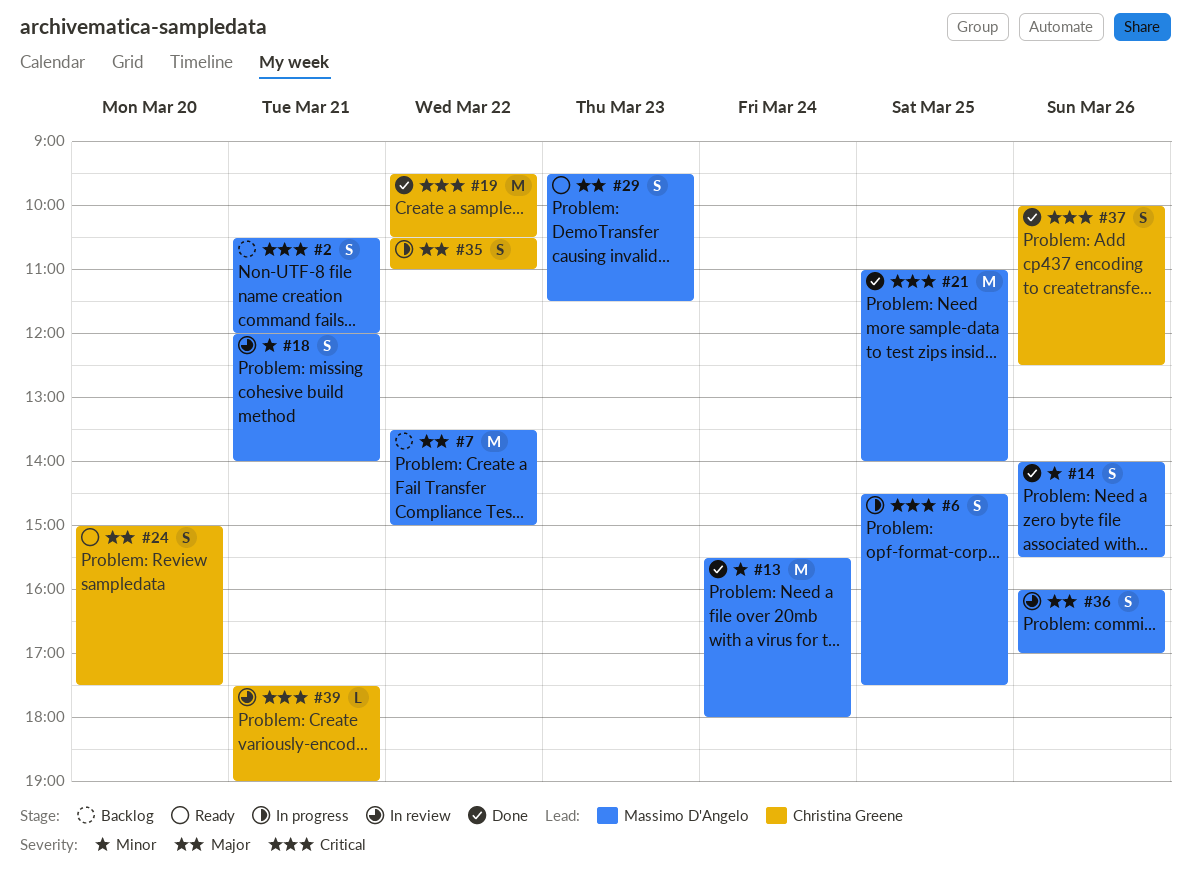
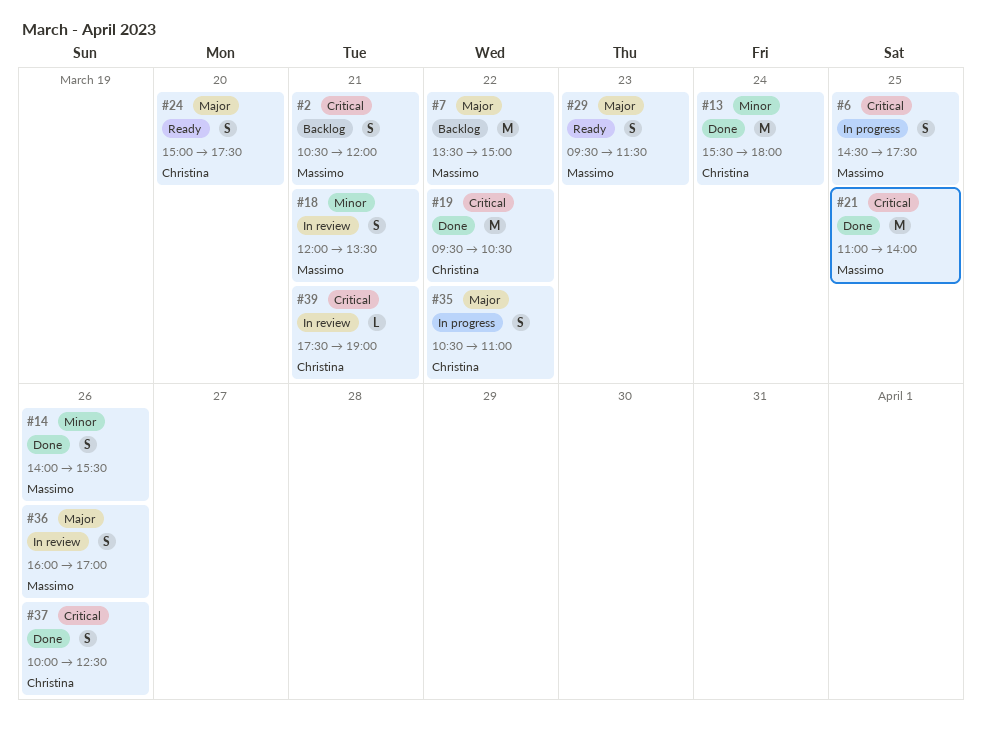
#13, owner: Massimo D'Angelo -> Christina Greene
#18, ends: 14:00 -> 13:30

